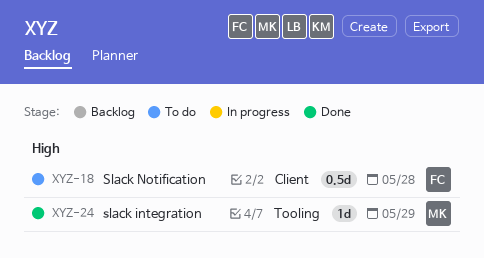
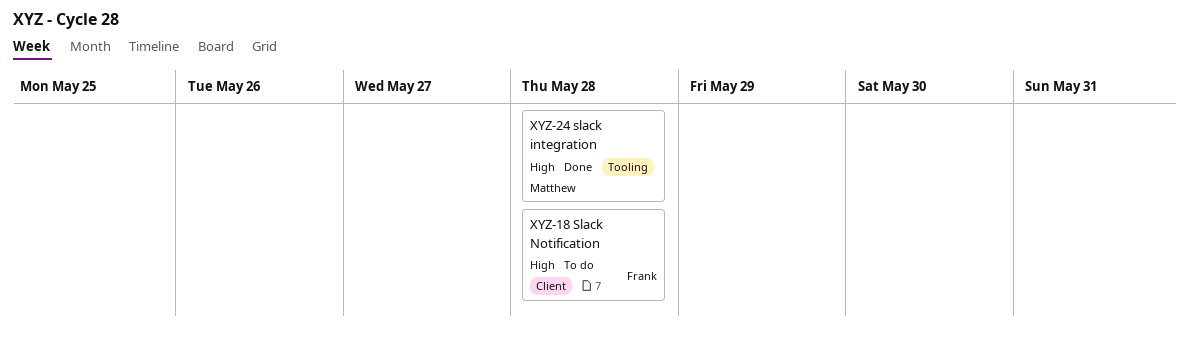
XYZ-24, due: May 29 -> May 28

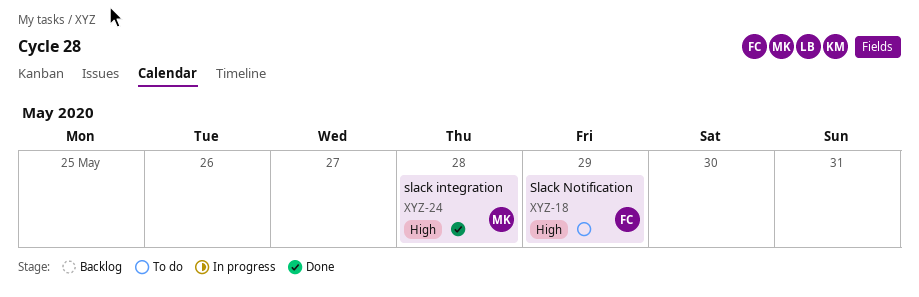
XYZ-18, due: May 28 -> May 29

